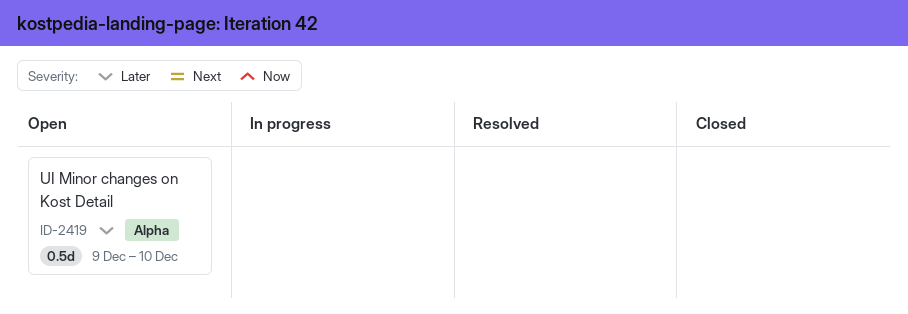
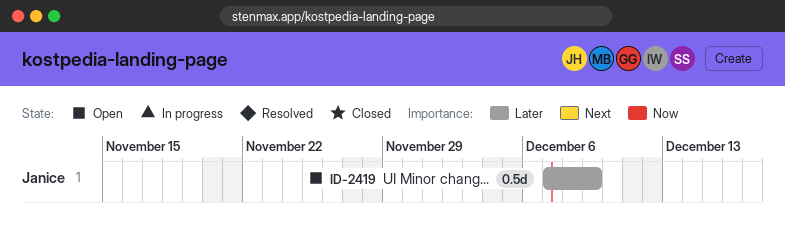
ID-2419, start: Dec 9 -> Dec 7
ID-2419, due: Dec 10 -> Dec 9

